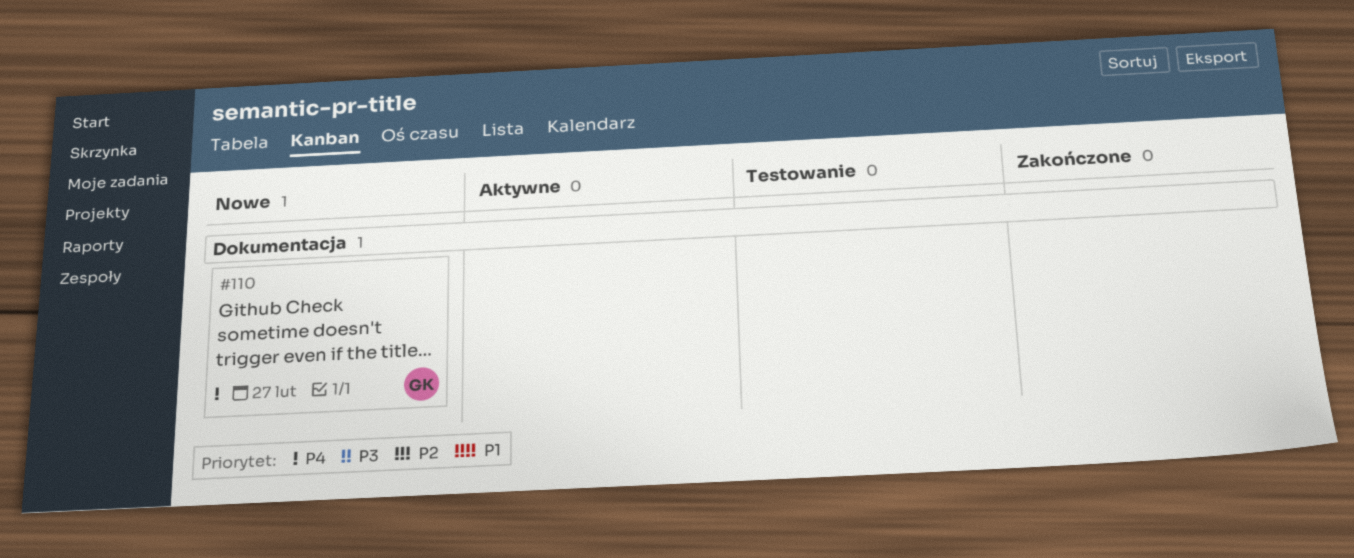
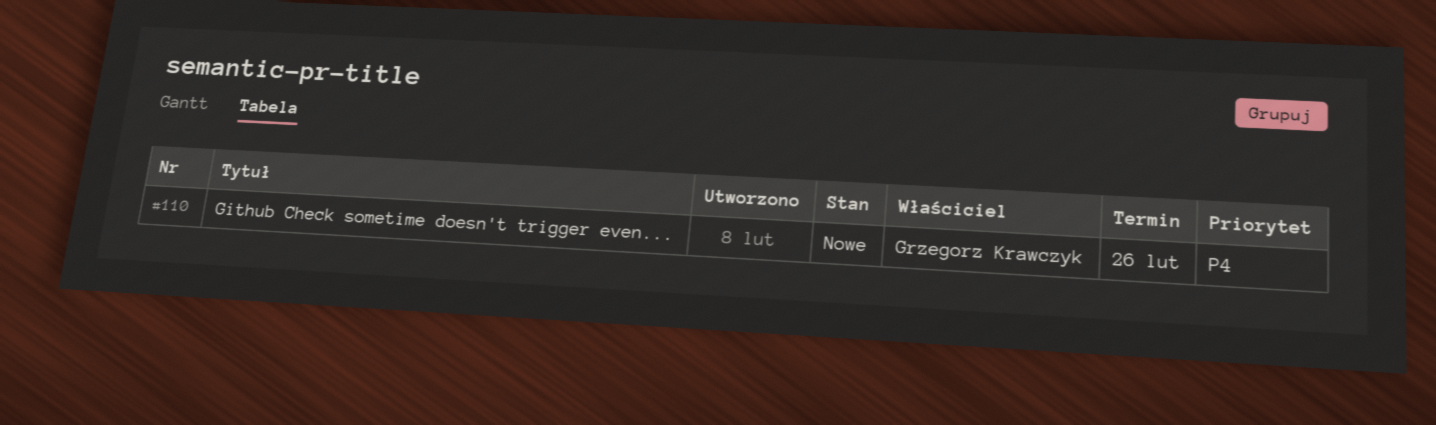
#110, due: Feb 27 -> Feb 26

